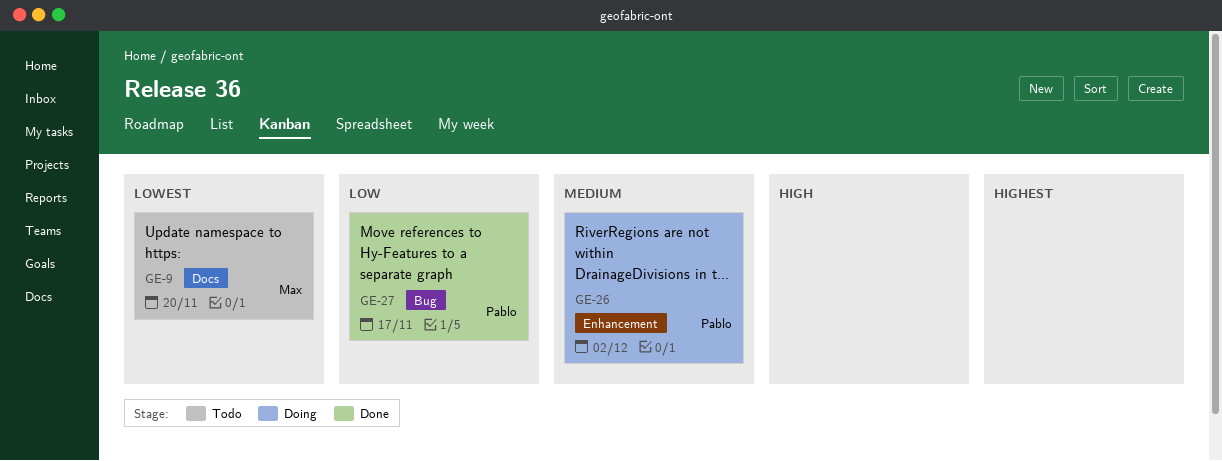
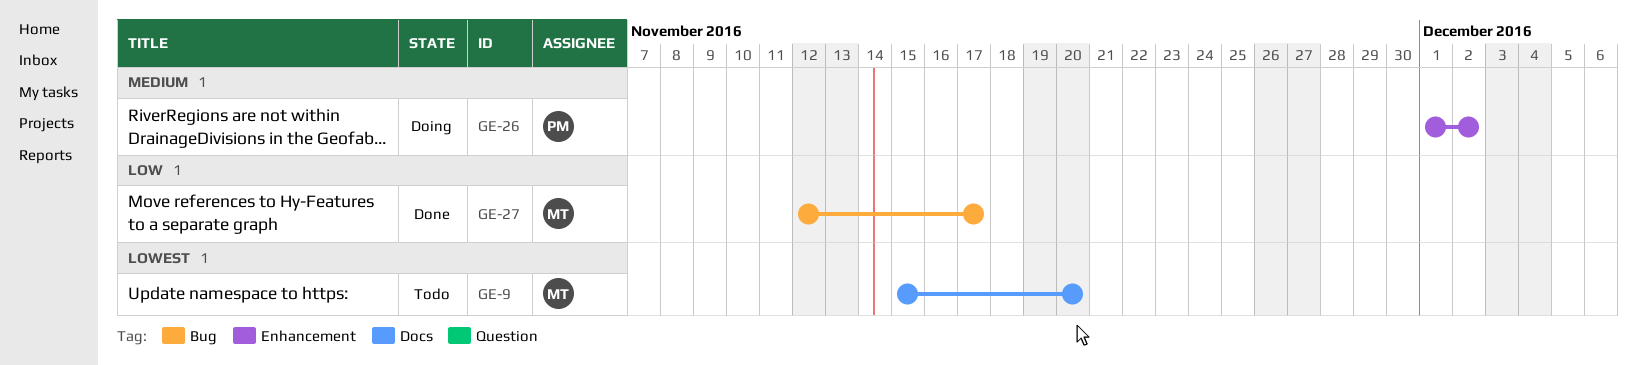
GE-27, owner: Pablo -> Max

